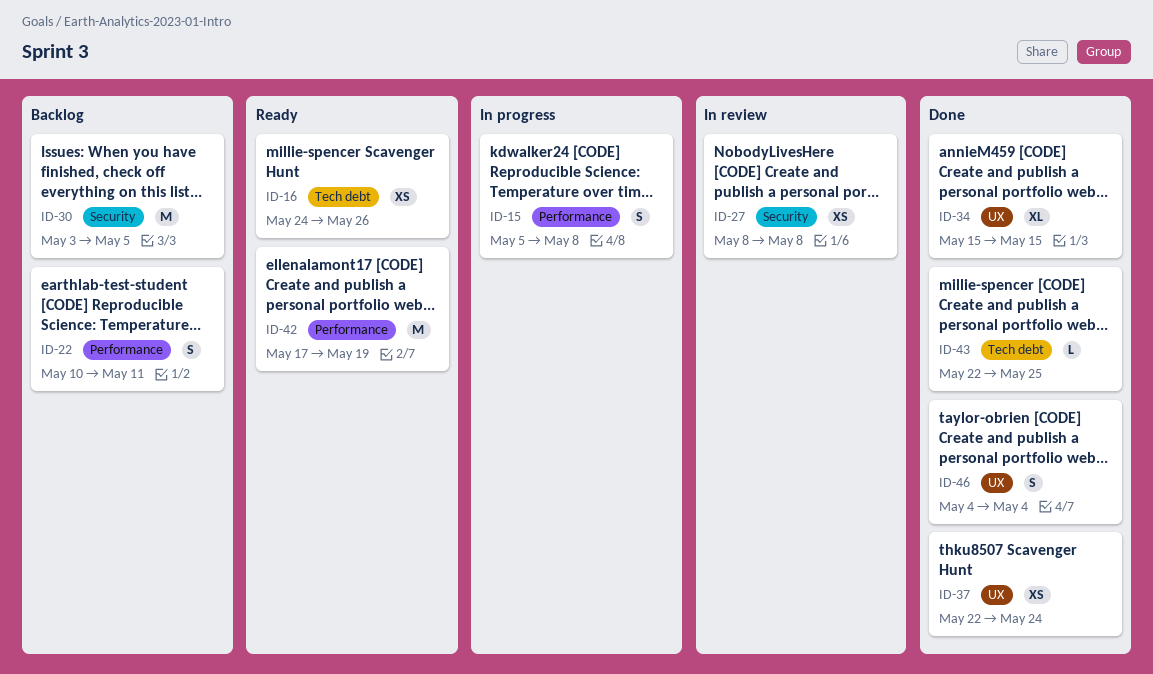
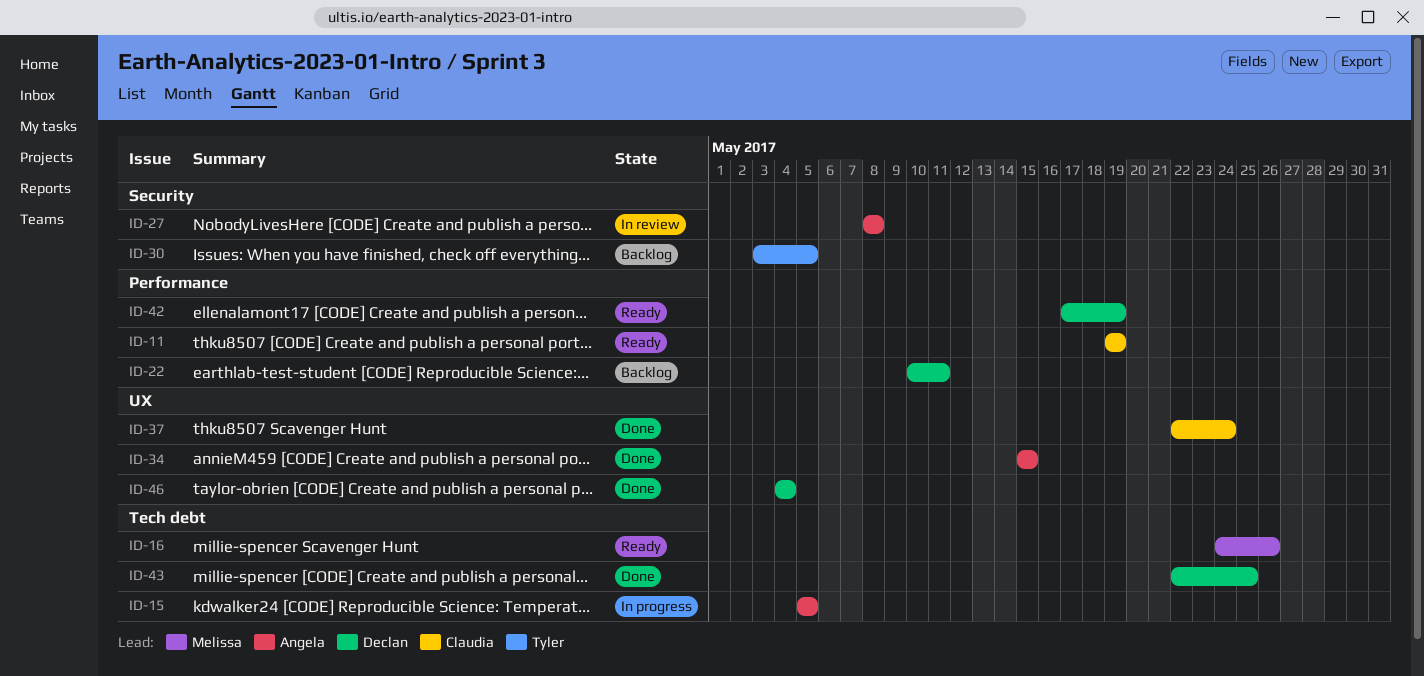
ID-11: none -> present
ID-15, label: Performance -> Tech debt
ID-15, due: May 8 -> May 5

